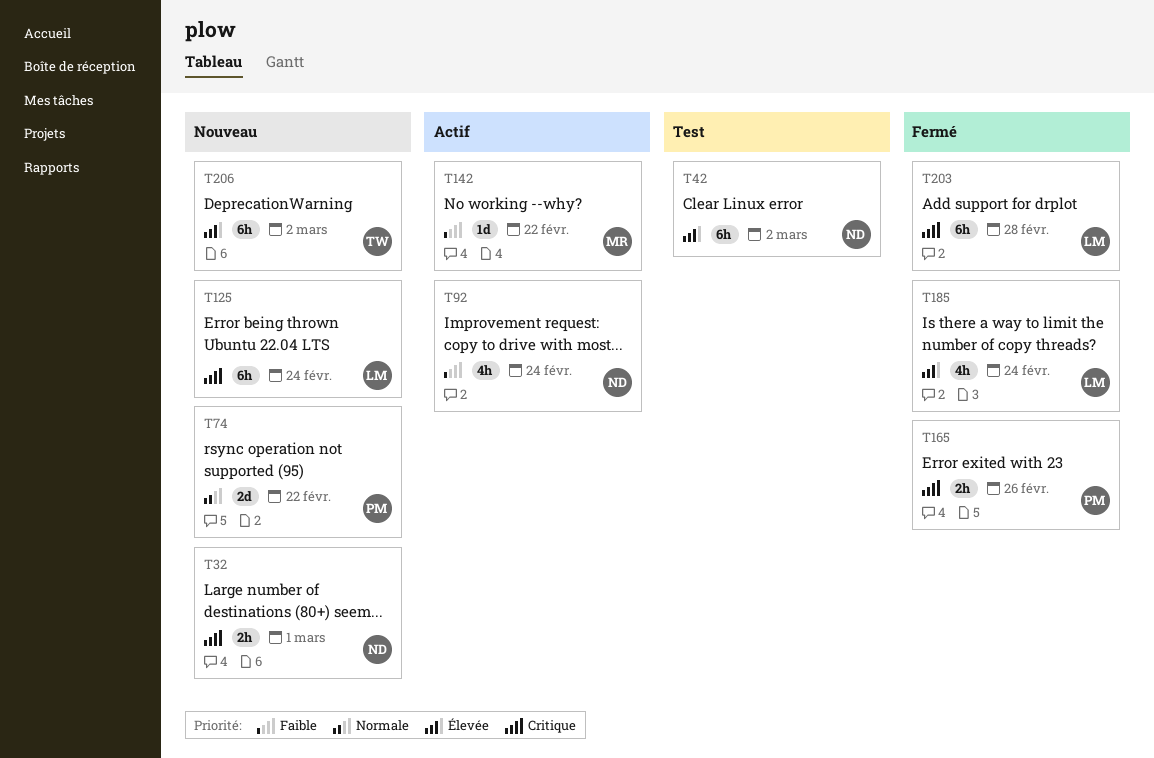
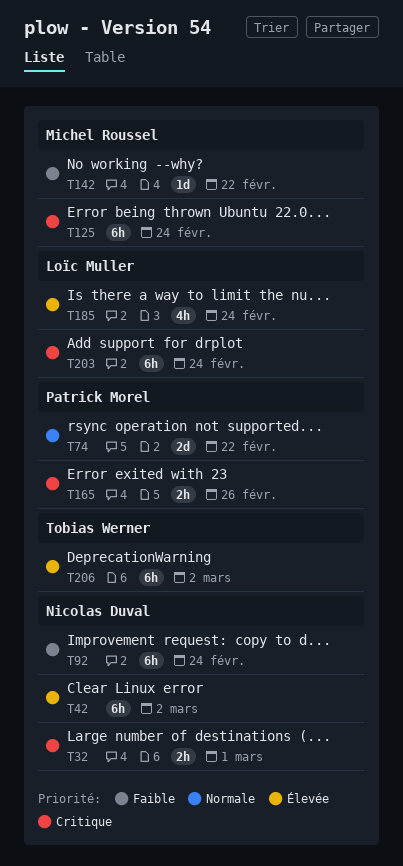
T92, estimate: 4h -> 6h
T125, owner: Loïc Muller -> Michel Roussel
T203, due: Feb 28 -> Feb 24

